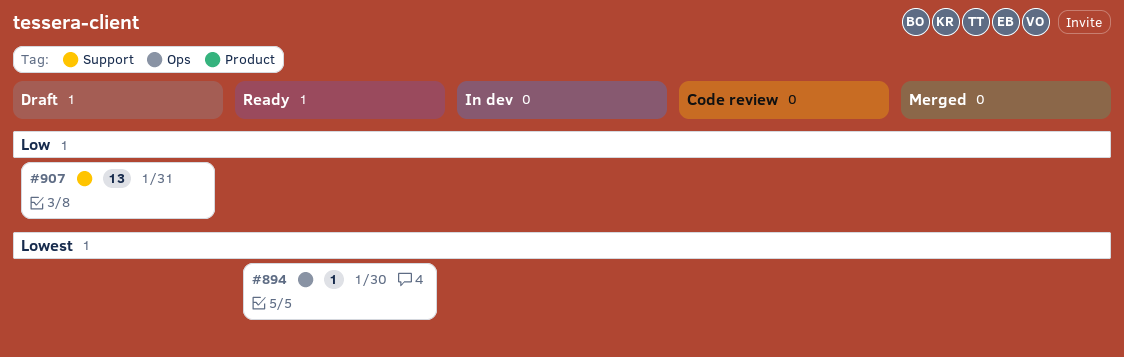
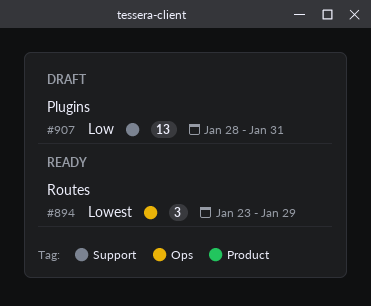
#894, estimate: 1 -> 3
#894, due: Jan 30 -> Jan 29

